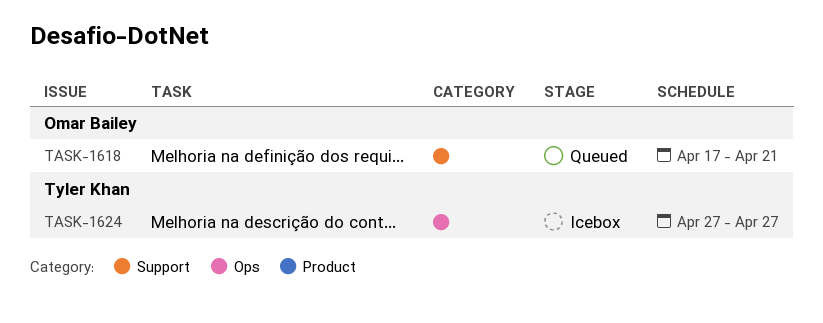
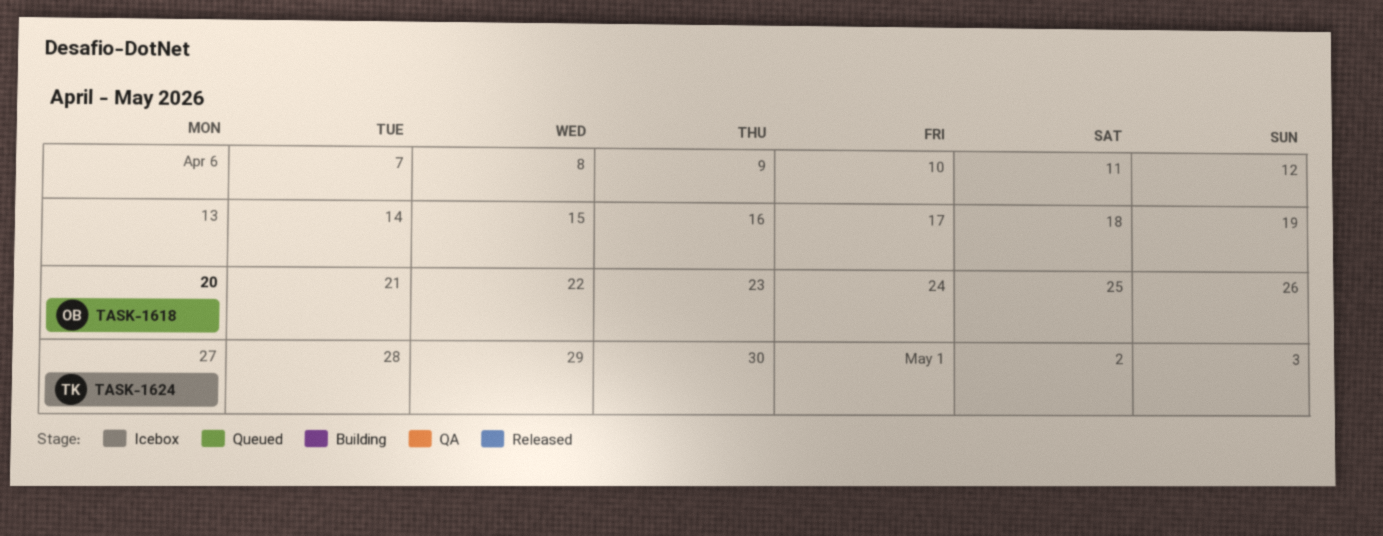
TASK-1618, start: Apr 17 -> Apr 20
TASK-1618, due: Apr 21 -> Apr 20

